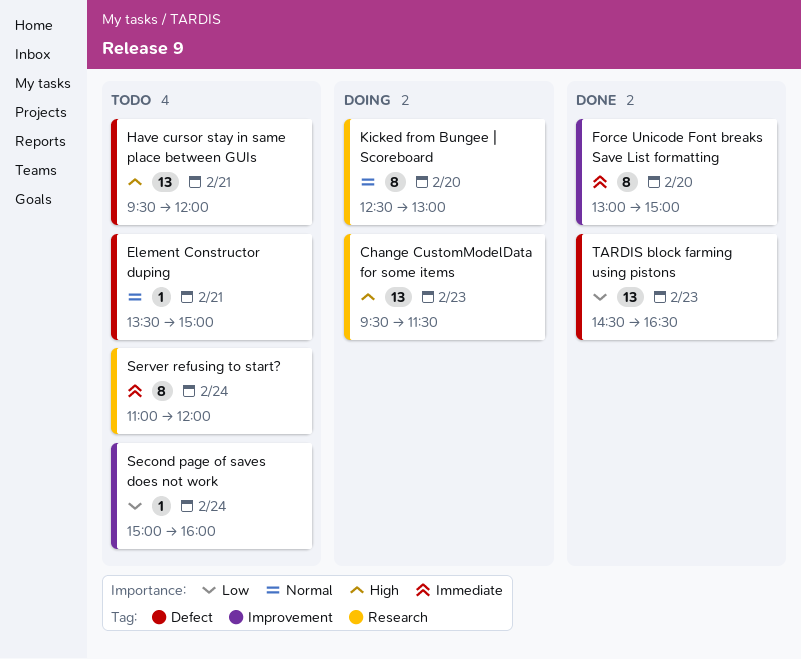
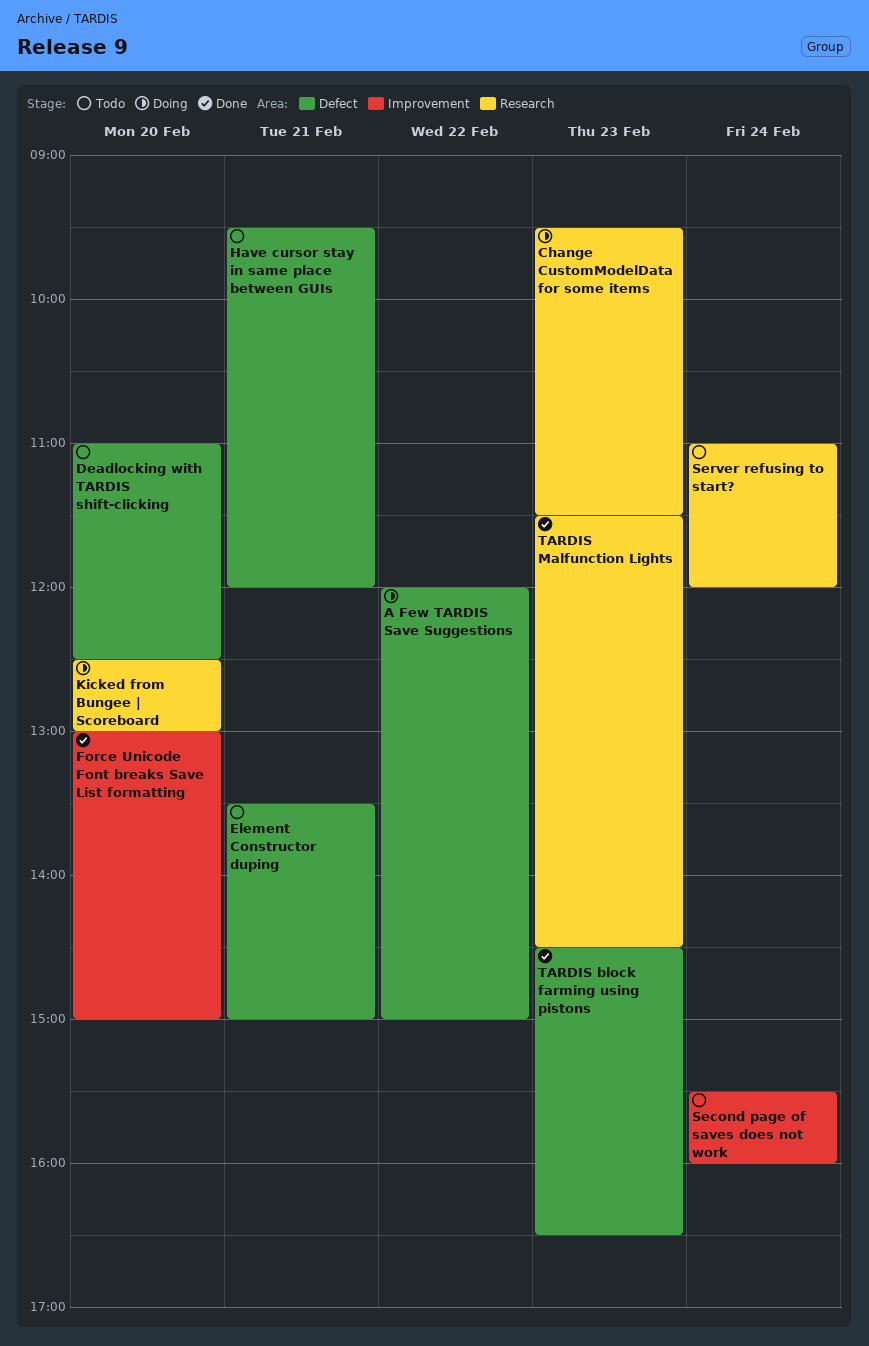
A Few TARDIS Save Suggestions: none -> present
Deadlocking with TARDIS shift-clicking: none -> present
Second page of saves does not work, begins: 15:00 -> 15:30
TARDIS Malfunction Lights: none -> present

